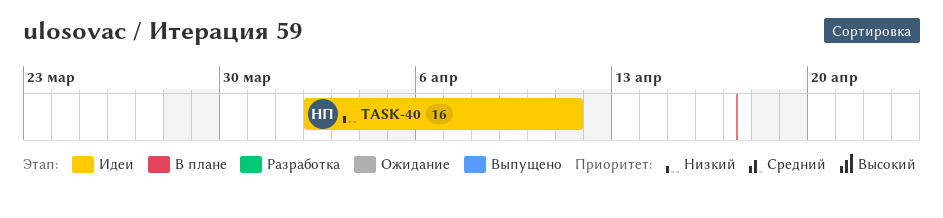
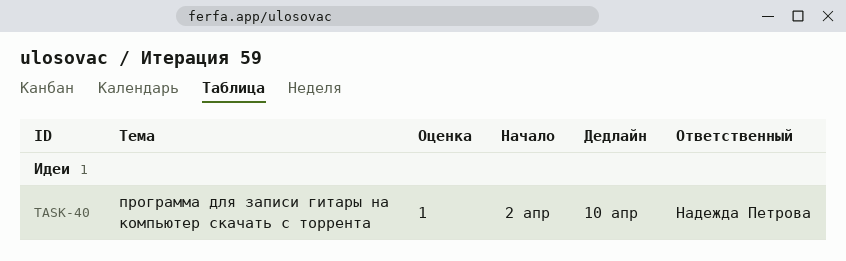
TASK-40, estimate: 16 -> 1
TASK-40, due: Apr 11 -> Apr 10

